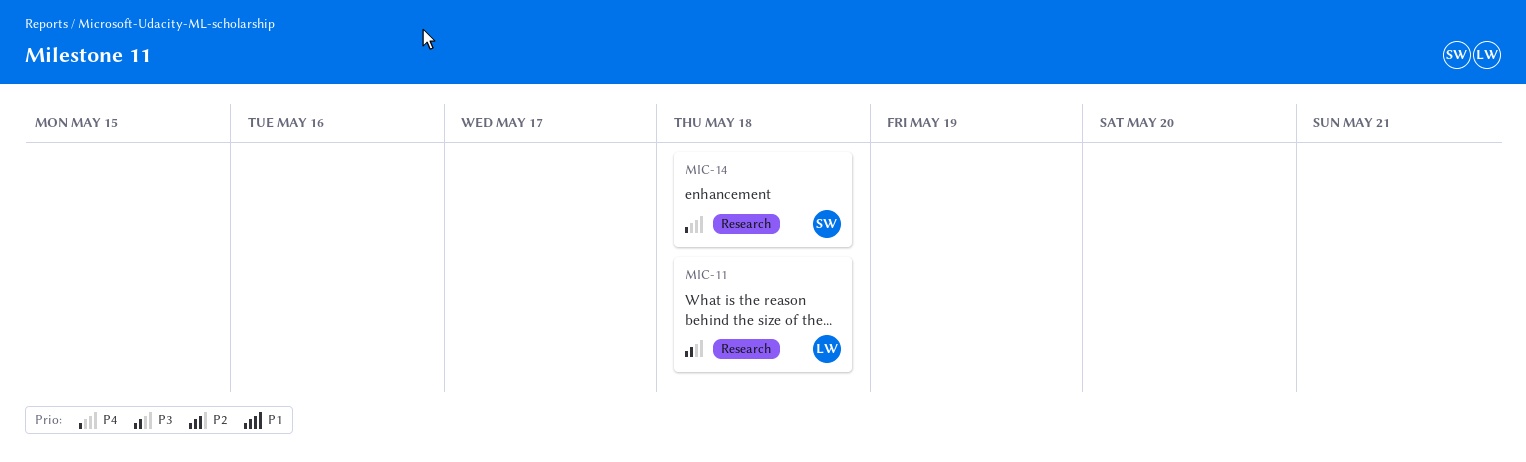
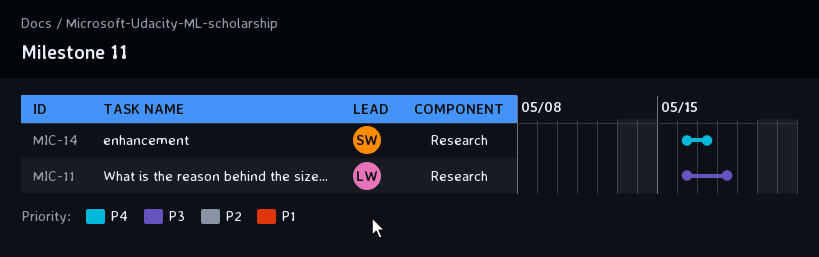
MIC-14, due: May 18 -> May 17

